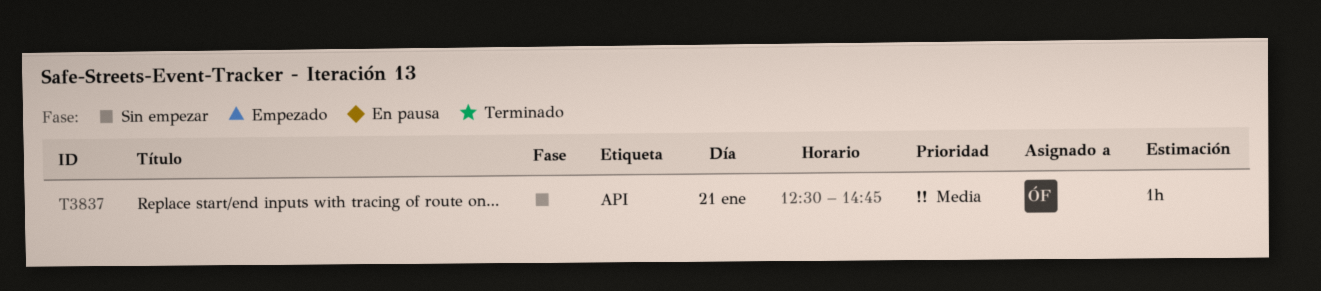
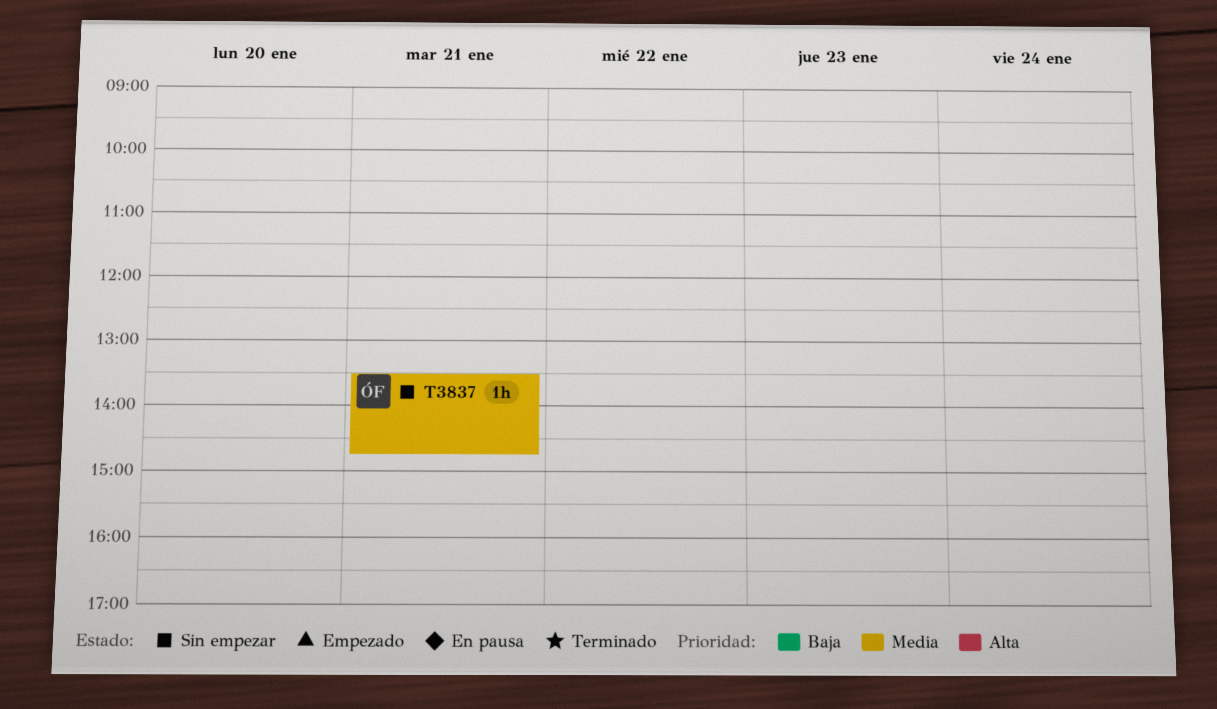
T3837, begins: 12:30 -> 13:30

